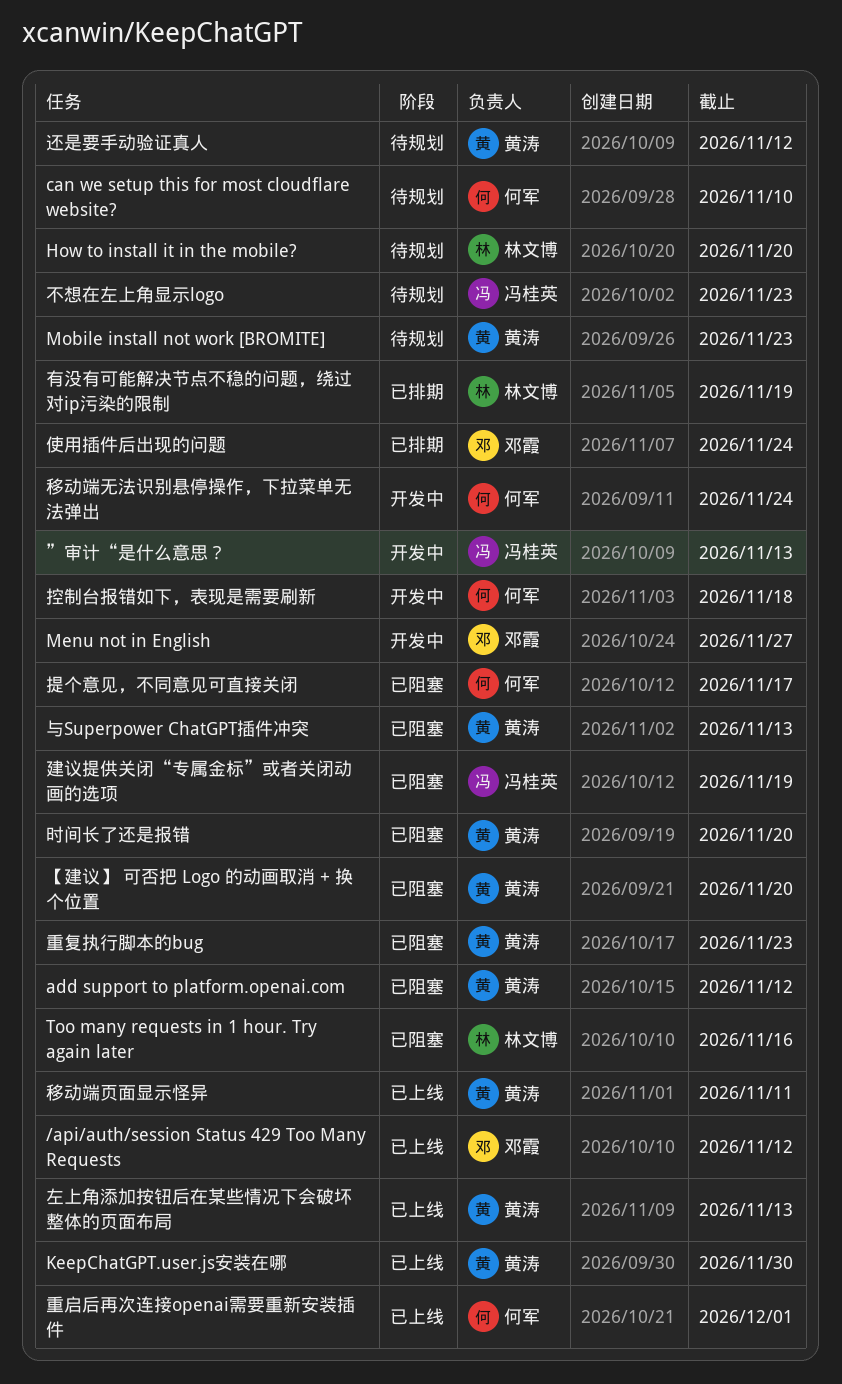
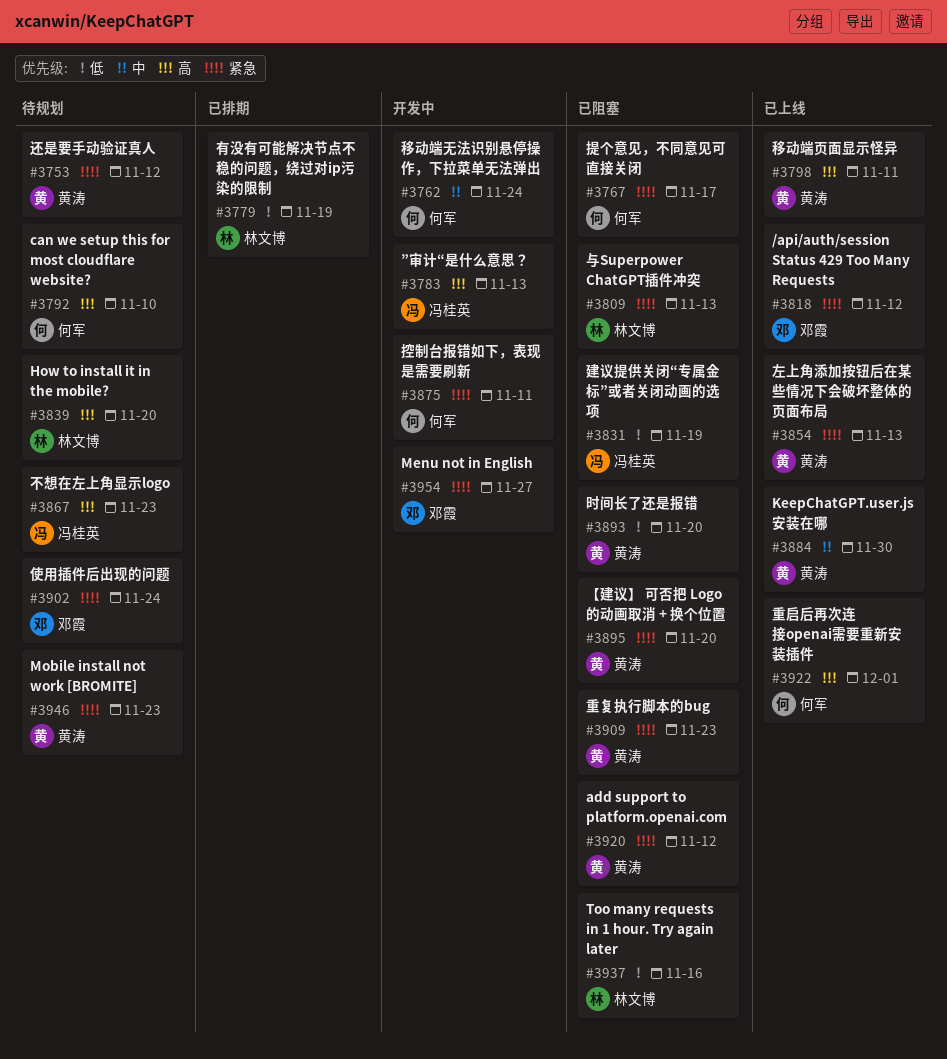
与Superpower ChatGPT插件冲突, owner: 黄涛 -> 林文博
使用插件后出现的问题, status: 已排期 -> 待规划
控制台报错如下，表现是需要刷新, due: Nov 18 -> Nov 11

